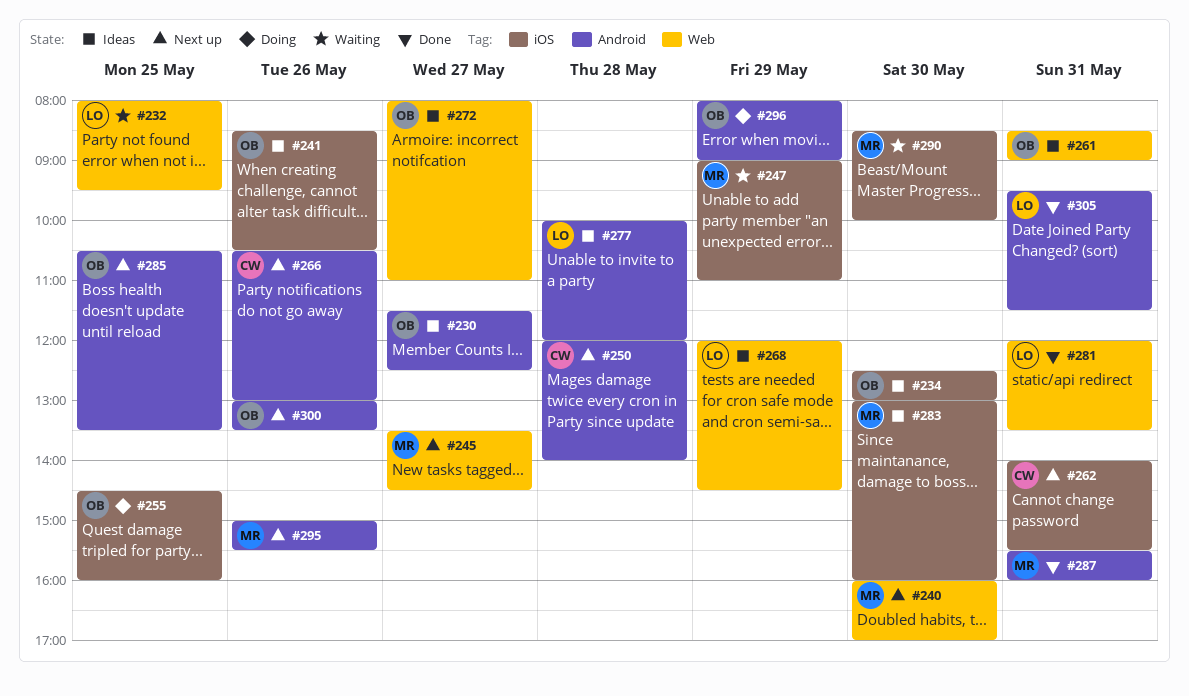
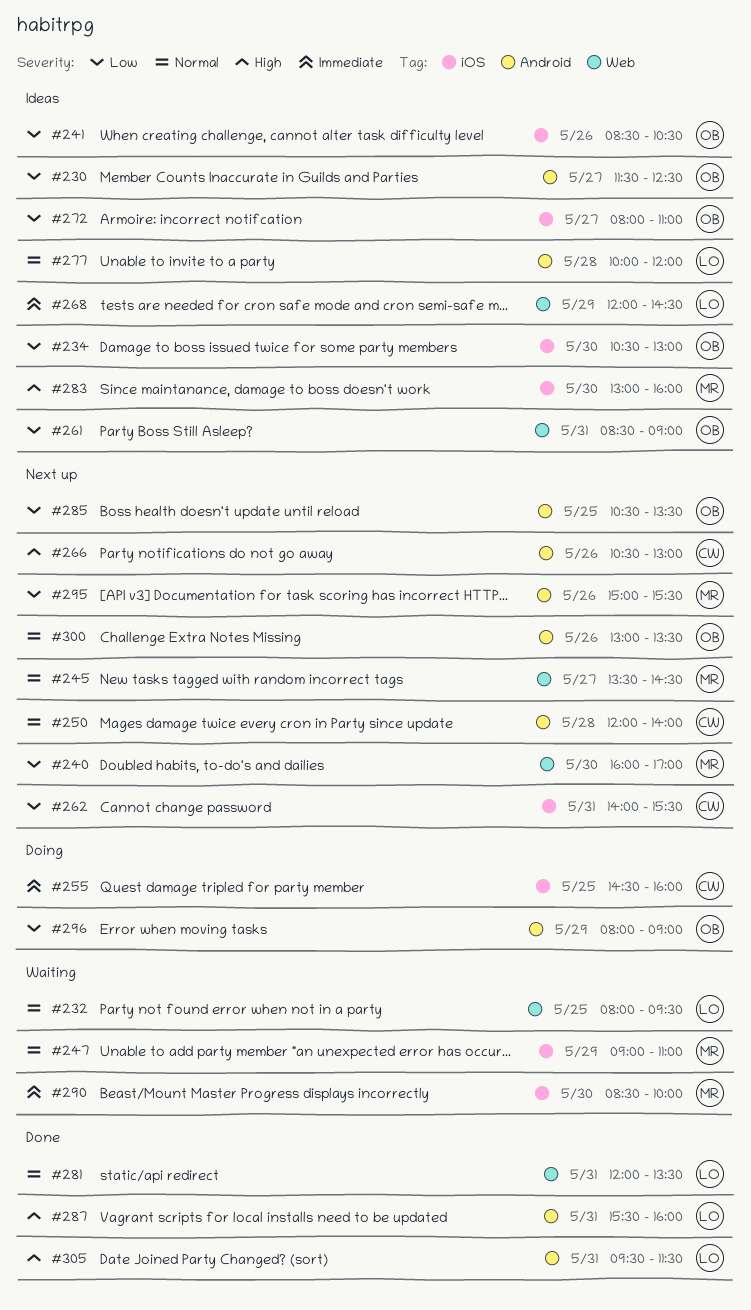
#234, begins: 12:30 -> 10:30
#255, owner: OB -> CW
#272, label: Web -> iOS
#287, owner: MR -> LO

